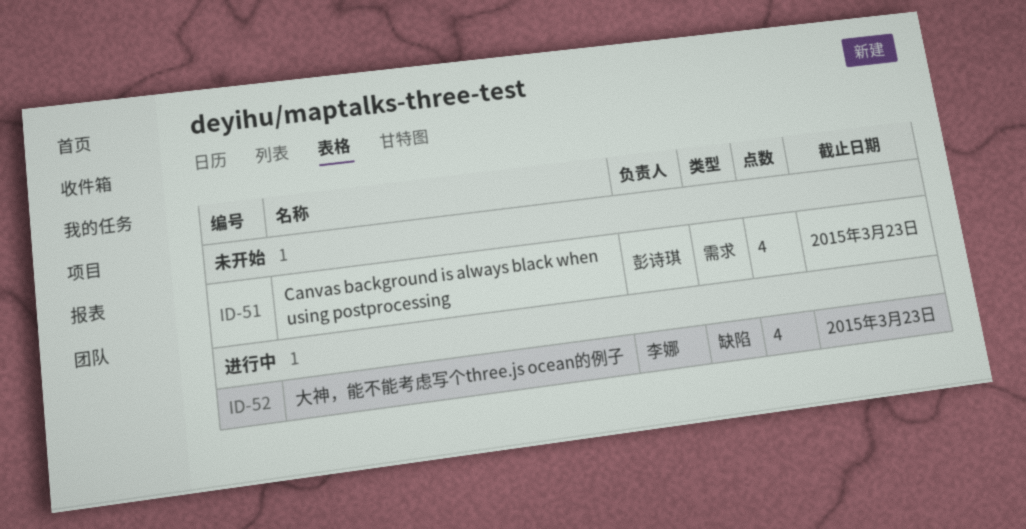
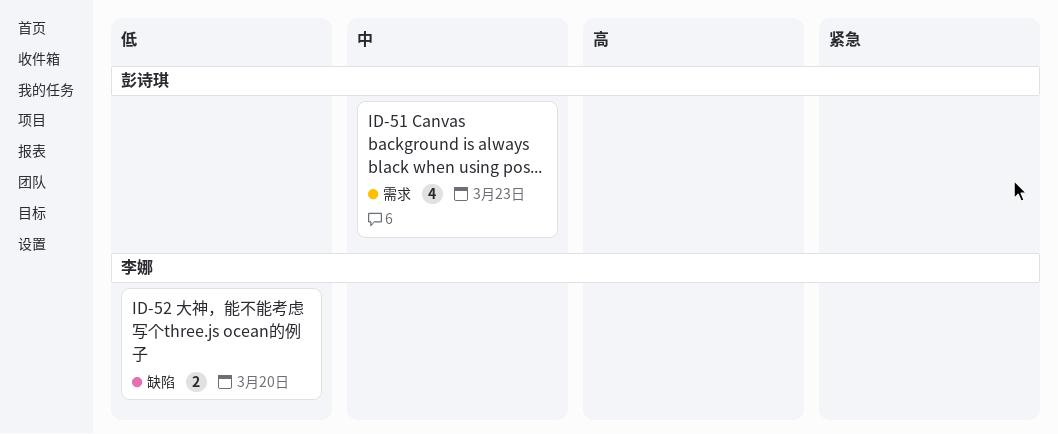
ID-52, estimate: 4 -> 2
ID-52, due: Mar 23 -> Mar 20

